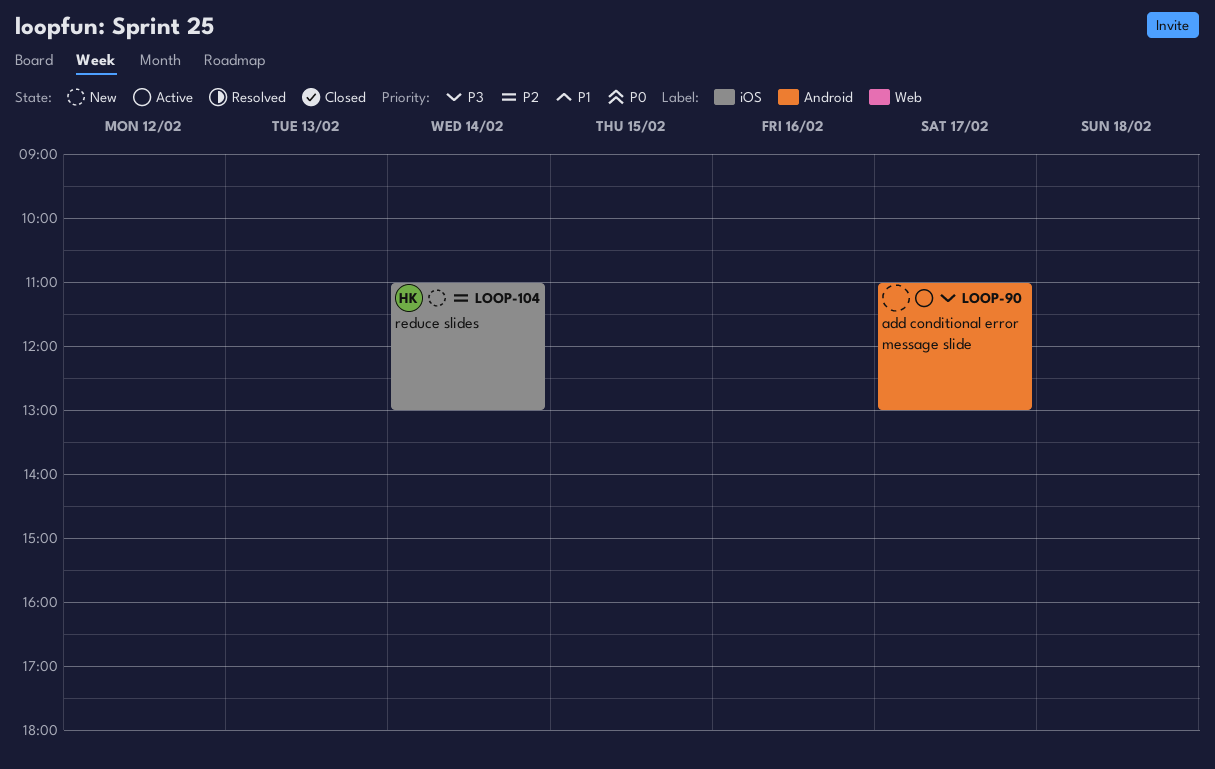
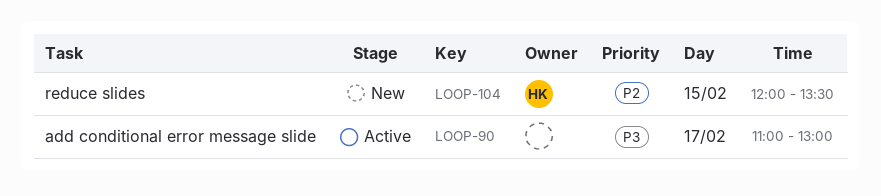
LOOP-104, day: Feb 14 -> Feb 15
LOOP-104, begins: 11:00 -> 12:00
LOOP-104, ends: 13:00 -> 13:30

